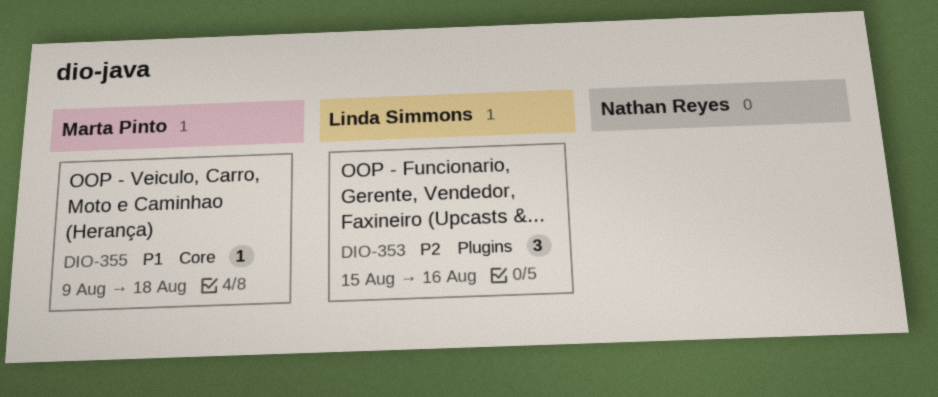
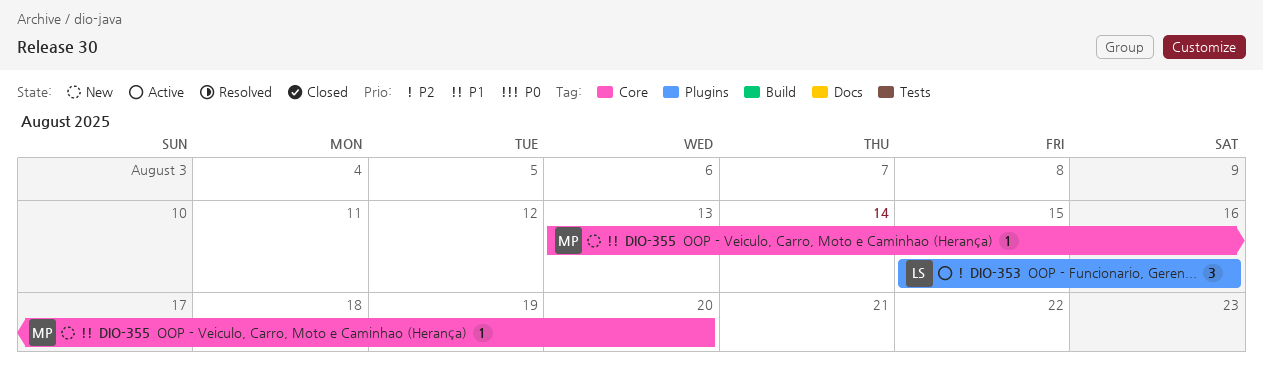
DIO-355, start: Aug 9 -> Aug 13
DIO-355, due: Aug 18 -> Aug 20

